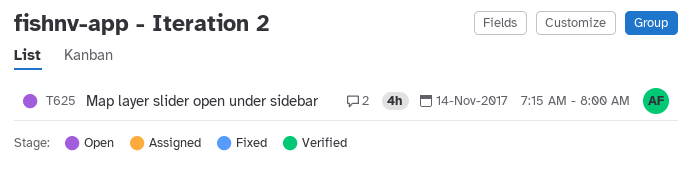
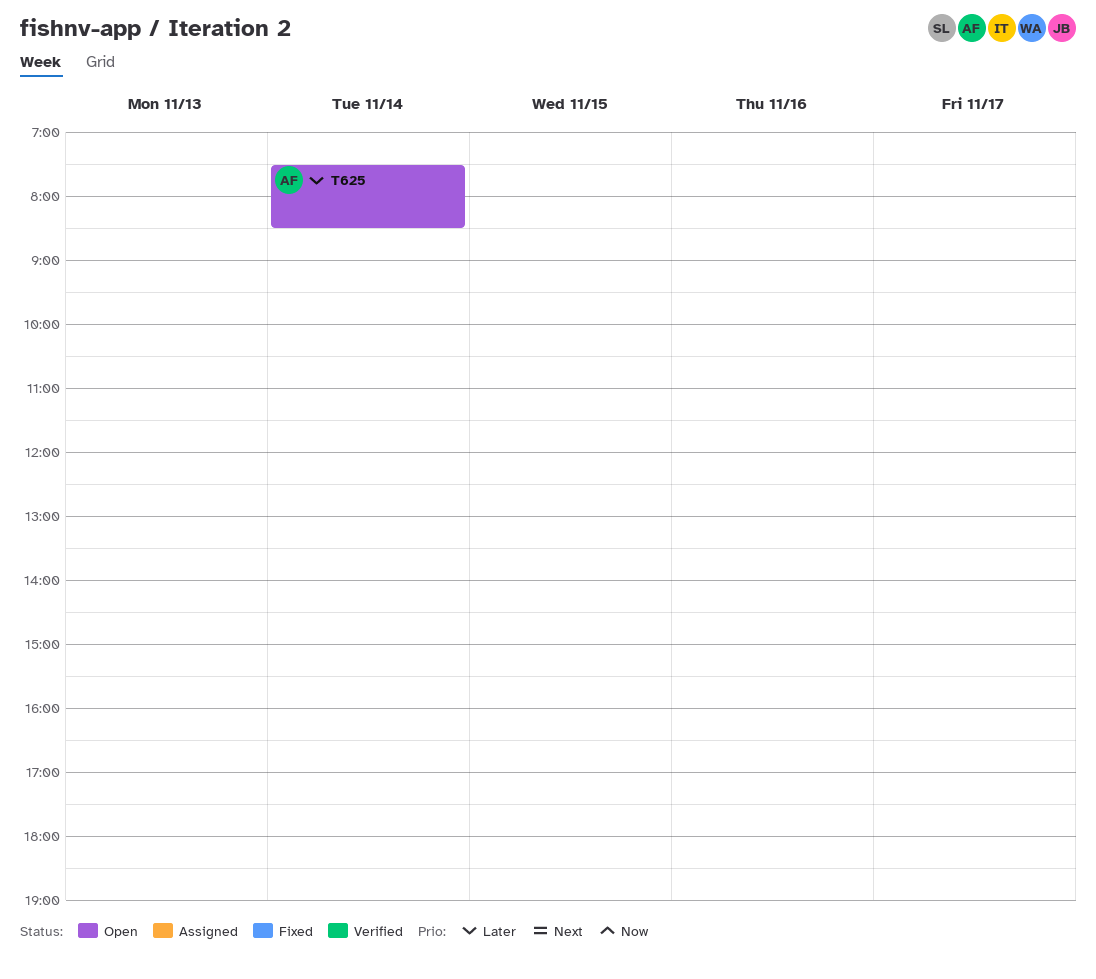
T625, begins: 07:15 -> 07:30
T625, ends: 08:00 -> 08:30

